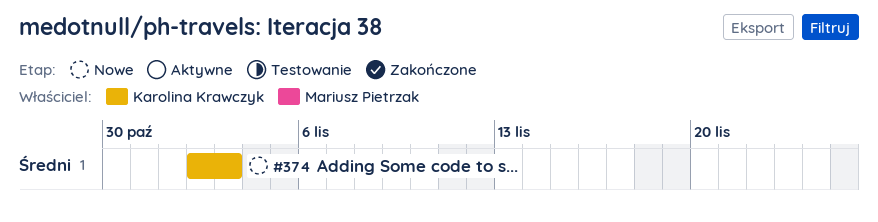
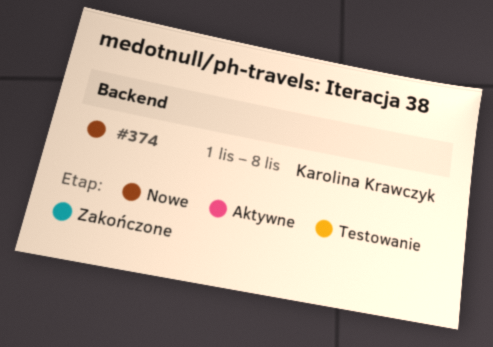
#374, start: Nov 2 -> Nov 1
#374, due: Nov 3 -> Nov 8

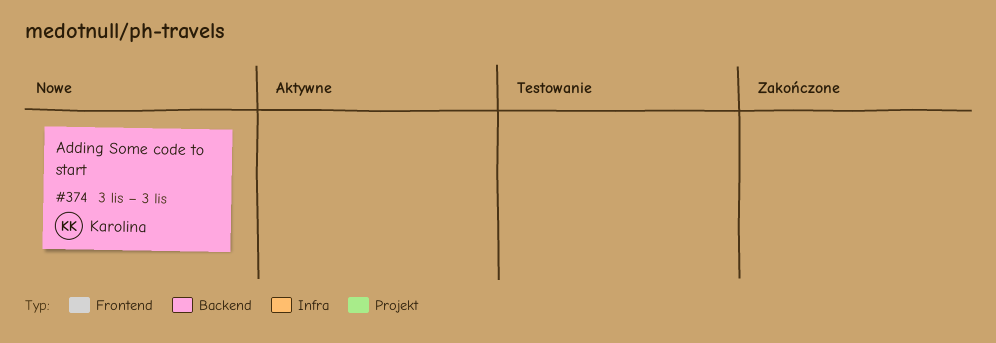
#374, start: Nov 1 -> Nov 3
#374, due: Nov 8 -> Nov 3

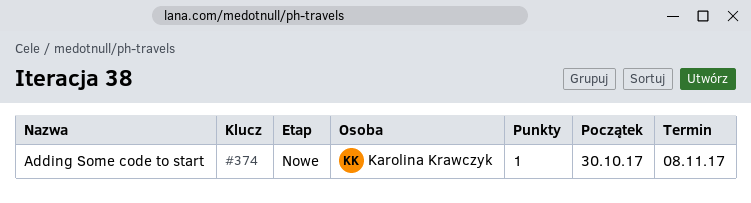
#374, start: Nov 3 -> Oct 30
#374, due: Nov 3 -> Nov 8

